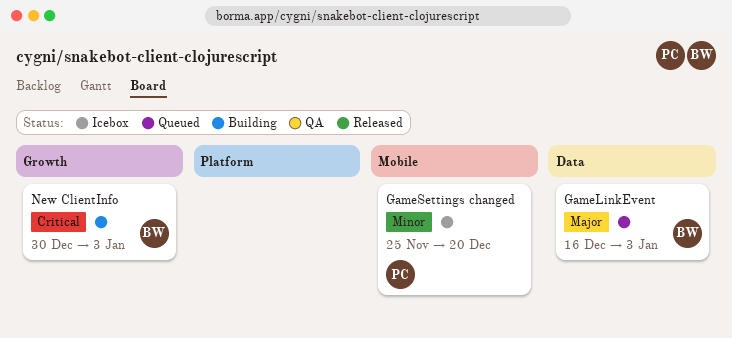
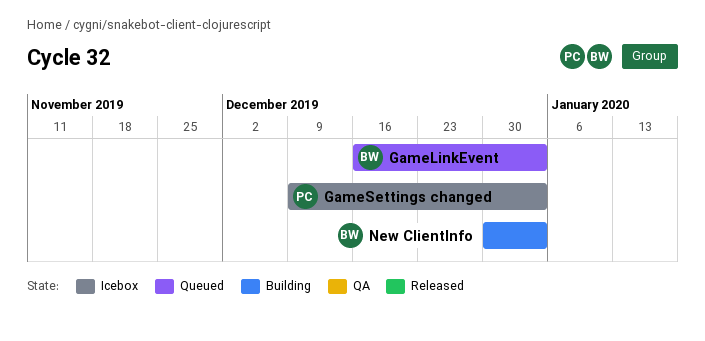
GameSettings changed, start: Nov 25 -> Dec 9
GameSettings changed, due: Dec 20 -> Jan 3

